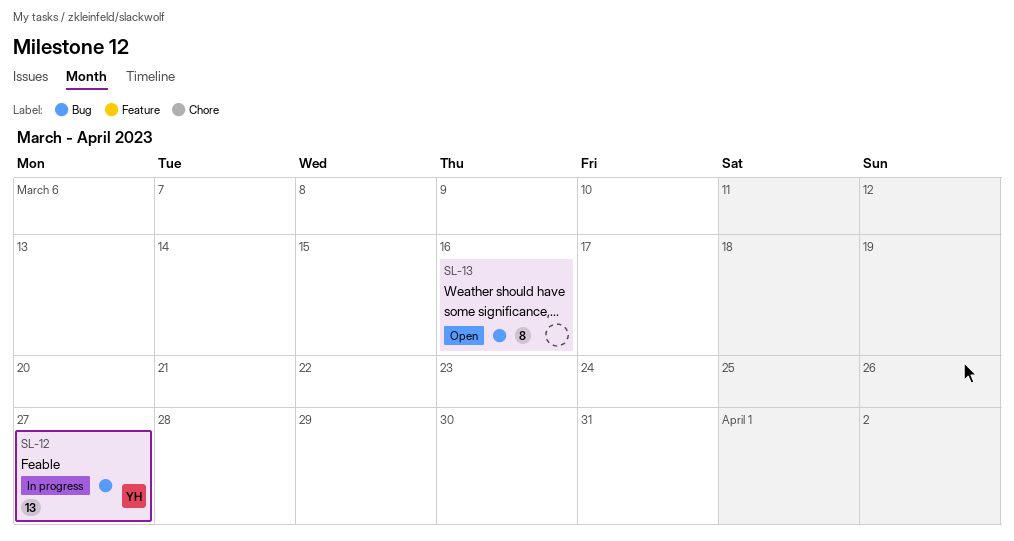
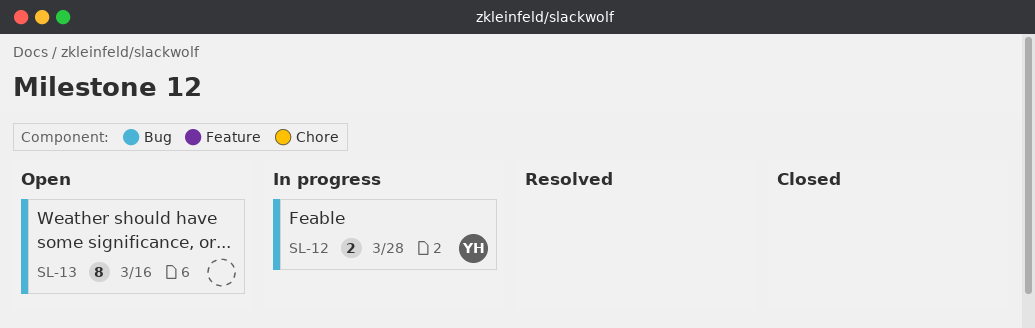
SL-12, estimate: 13 -> 2
SL-12, due: Mar 27 -> Mar 28

